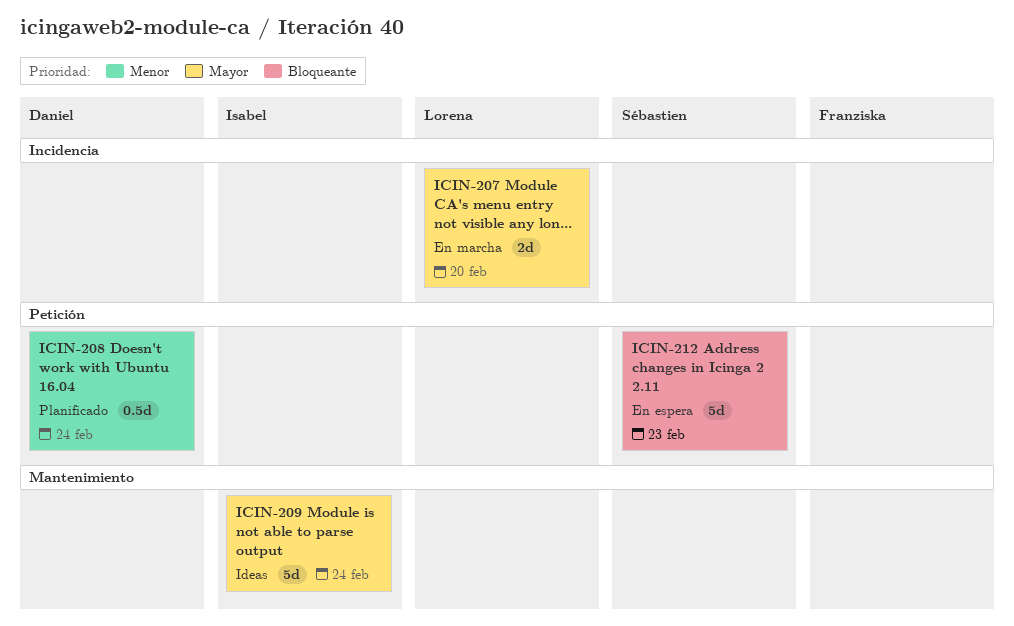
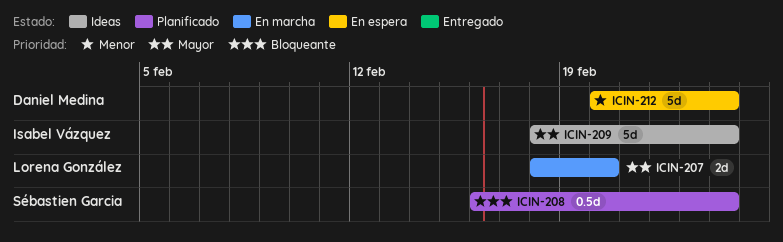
ICIN-208, owner: Daniel Medina -> Sébastien Garcia
ICIN-208, priority: Menor -> Bloqueante
ICIN-212, owner: Sébastien Garcia -> Daniel Medina
ICIN-212, priority: Bloqueante -> Menor
ICIN-212, due: Feb 23 -> Feb 24

